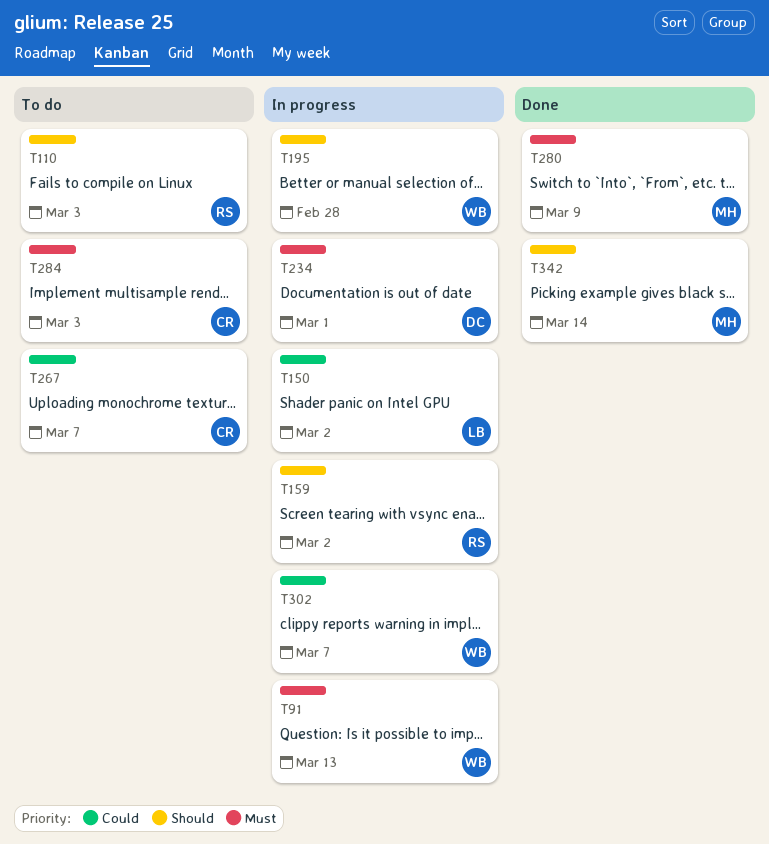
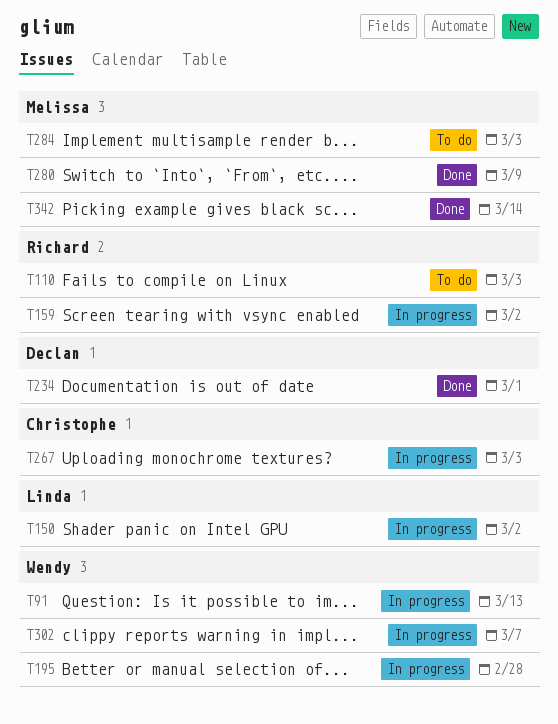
T234, status: In progress -> Done
T267, status: To do -> In progress
T267, due: Mar 7 -> Mar 3
T284, owner: Christophe -> Melissa

